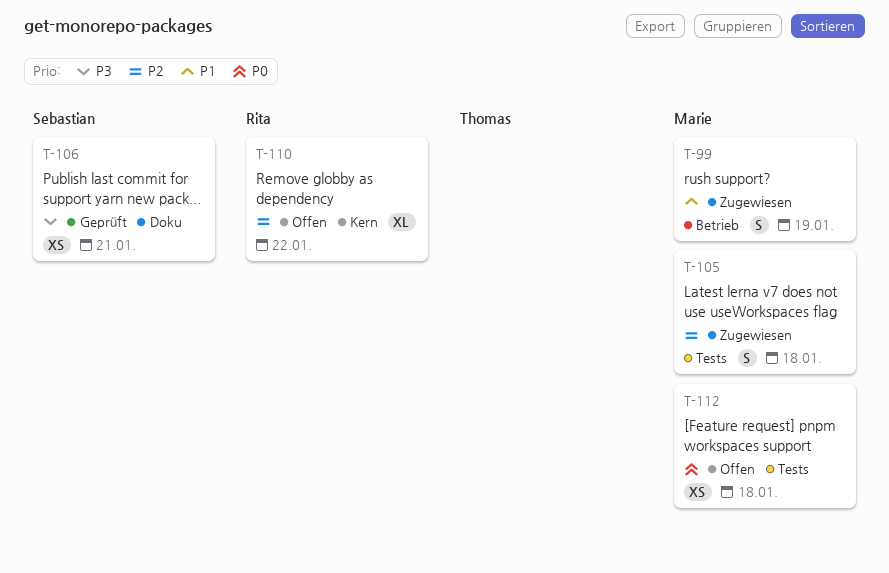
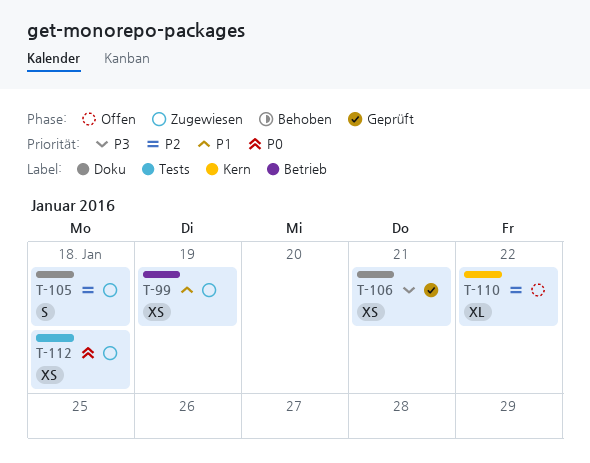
T-99, estimate: S -> XS
T-105, label: Tests -> Doku
T-112, status: Offen -> Zugewiesen

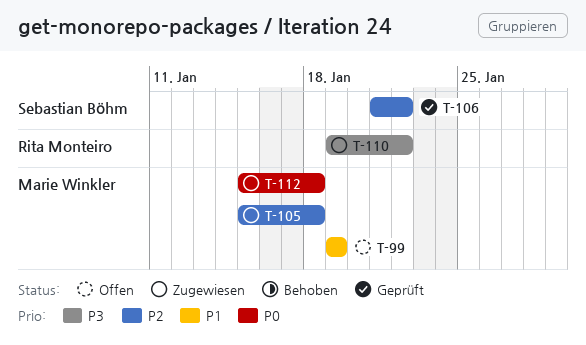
T-99, status: Zugewiesen -> Offen
T-106, priority: P3 -> P2
T-106, due: Jan 21 -> Jan 22
T-110, status: Offen -> Zugewiesen
T-110, priority: P2 -> P3

